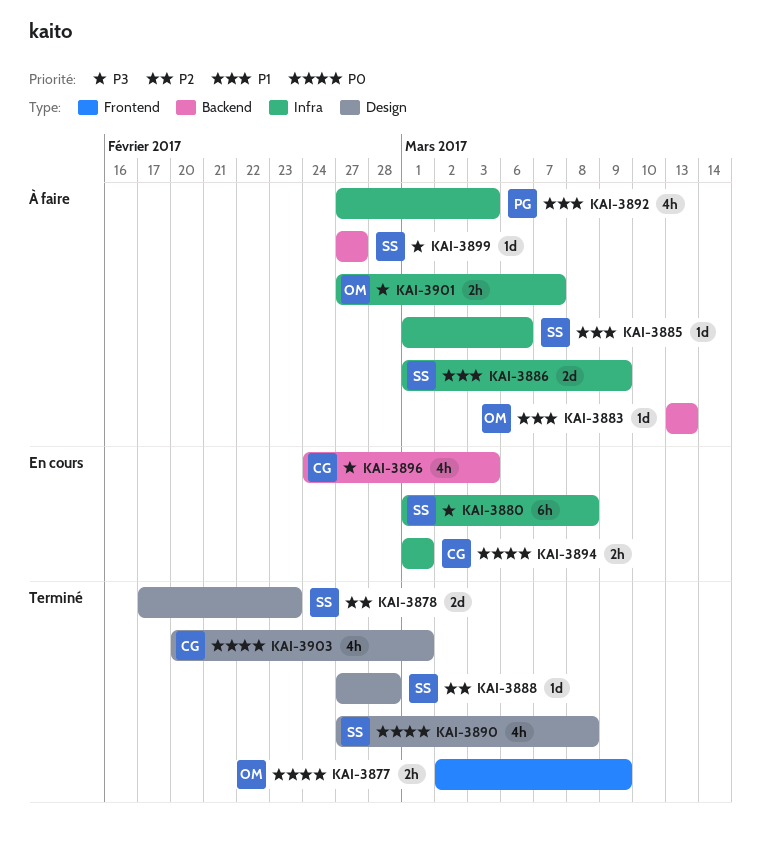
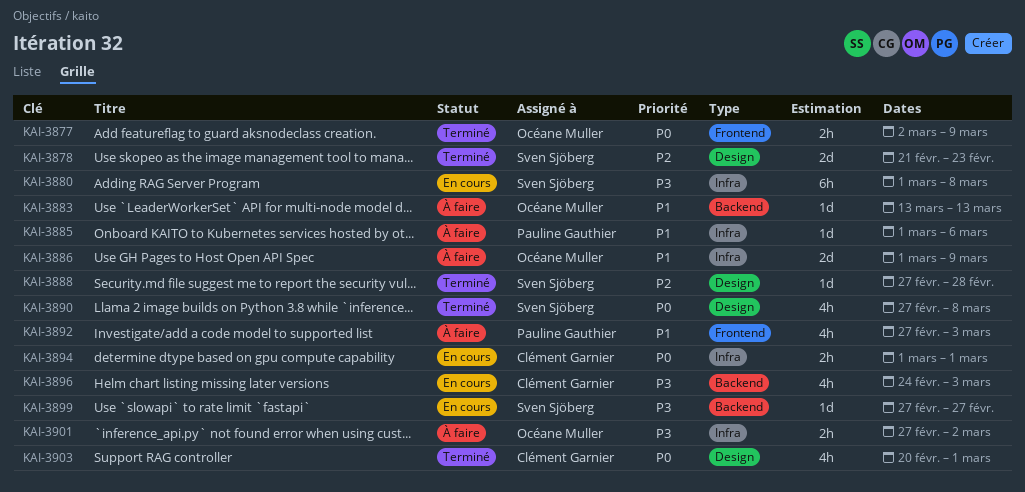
KAI-3878, start: Feb 17 -> Feb 21
KAI-3885, owner: Sven Sjöberg -> Pauline Gauthier
KAI-3886, owner: Sven Sjöberg -> Océane Muller
KAI-3892, label: Infra -> Frontend
KAI-3899, status: À faire -> En cours
KAI-3901, due: Mar 7 -> Mar 2

